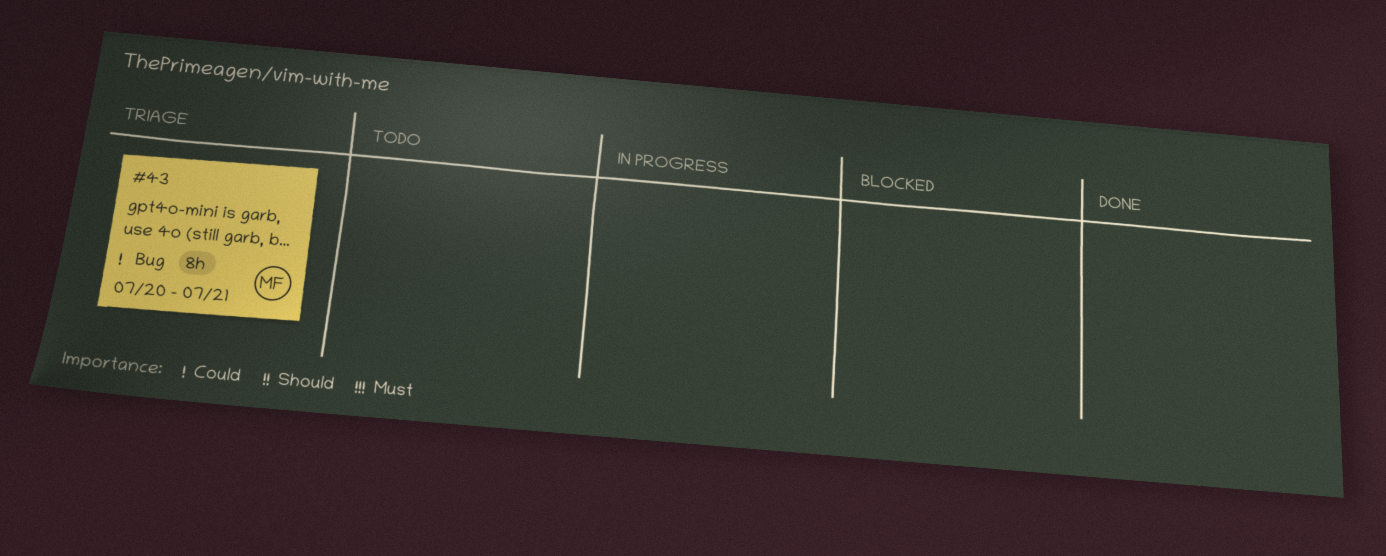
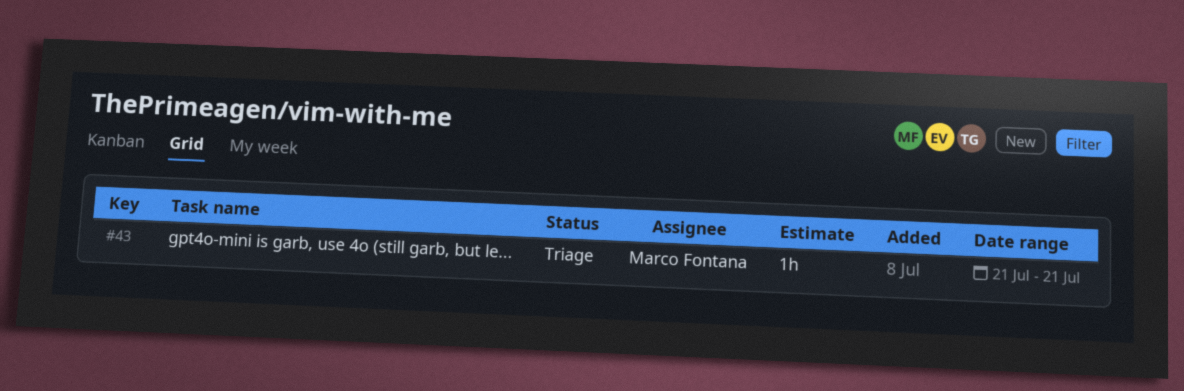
#43, estimate: 8h -> 1h
#43, start: Jul 20 -> Jul 21

